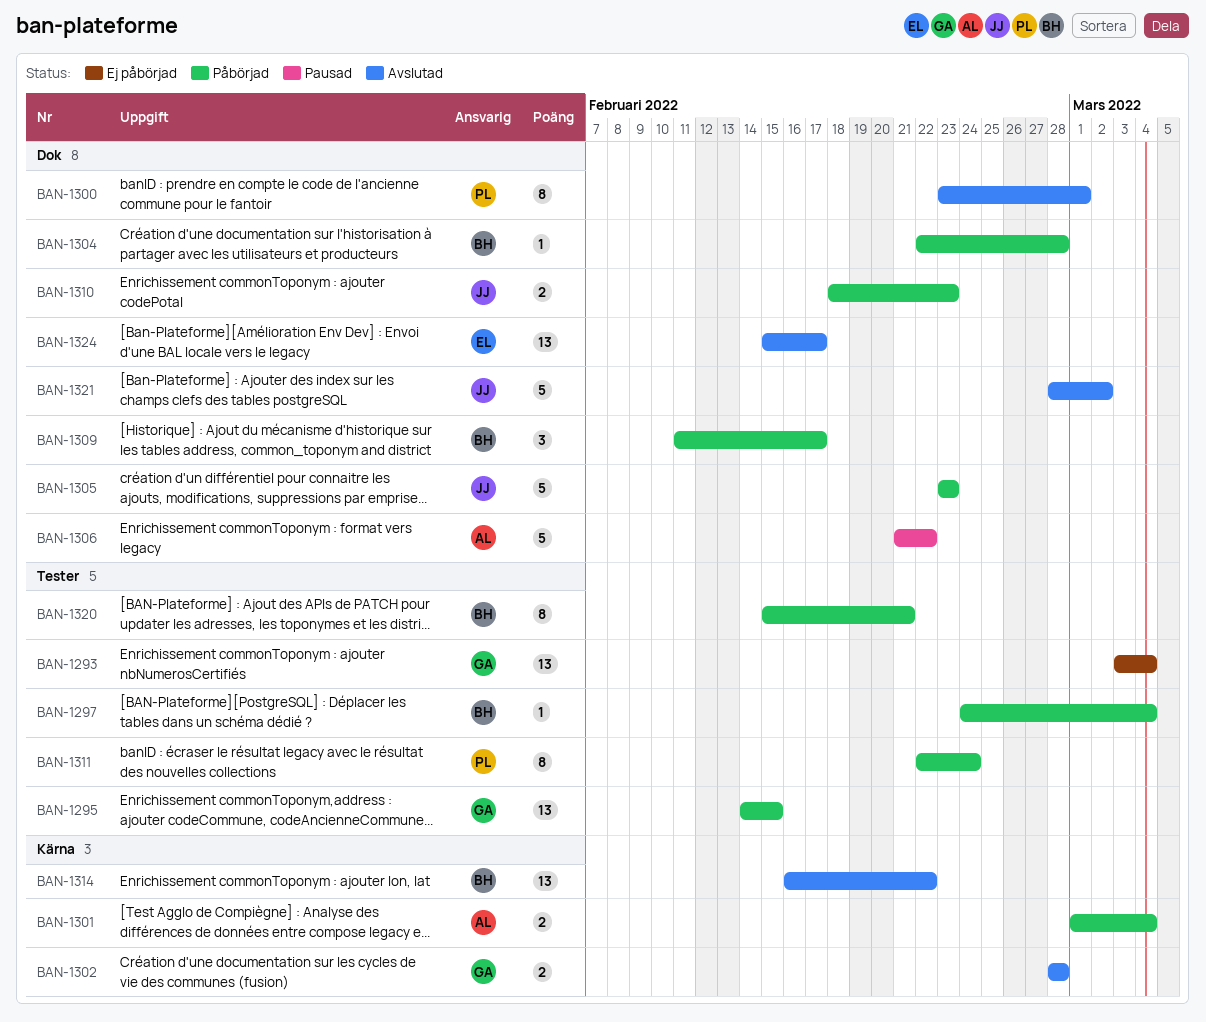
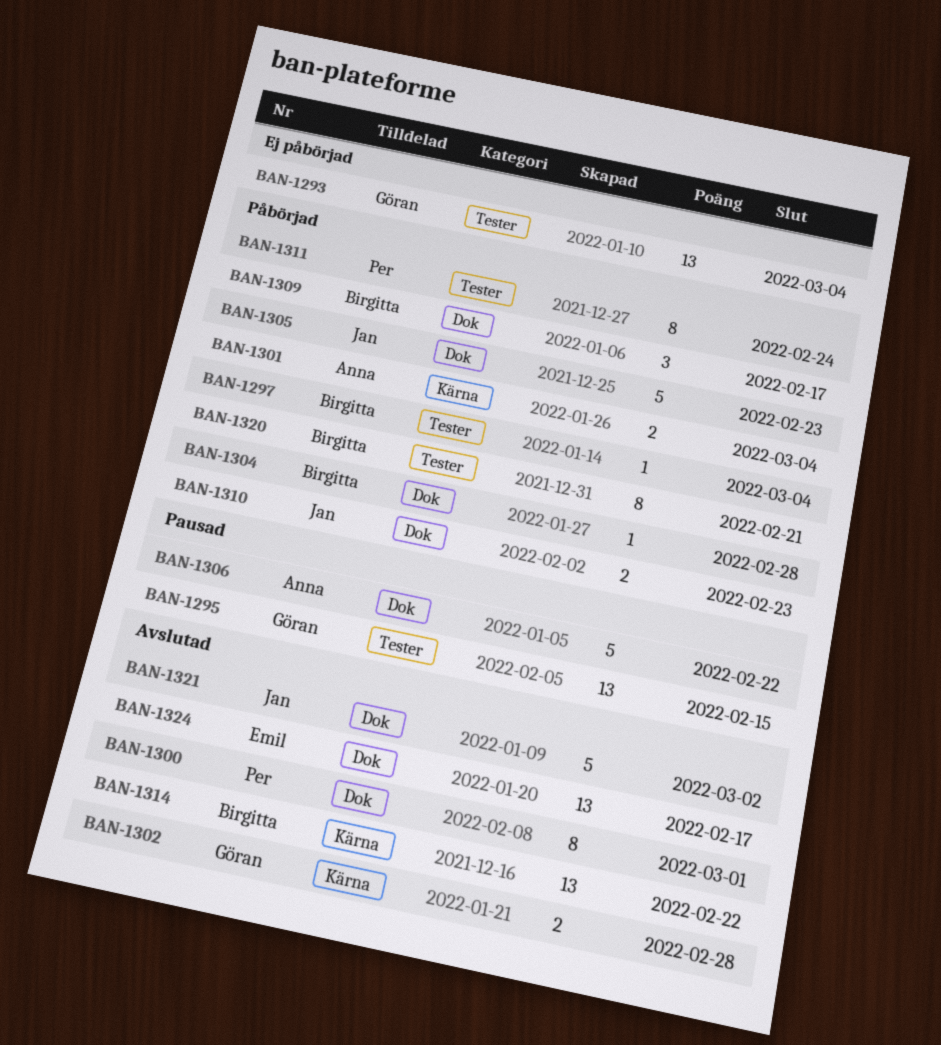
BAN-1295, status: Påbörjad -> Pausad

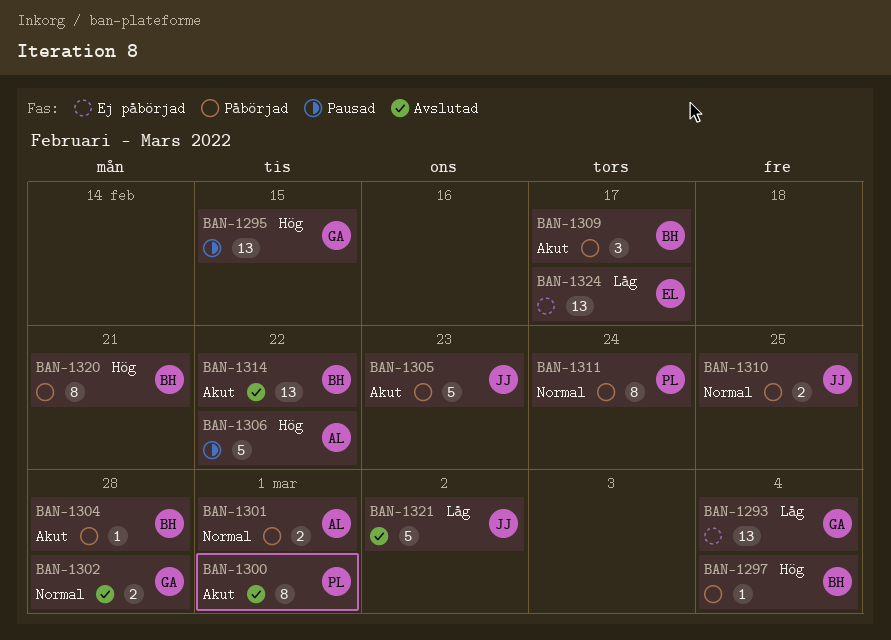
BAN-1301, due: Mar 4 -> Mar 1
BAN-1310, due: Feb 23 -> Feb 25
BAN-1324, status: Avslutad -> Ej påbörjad

